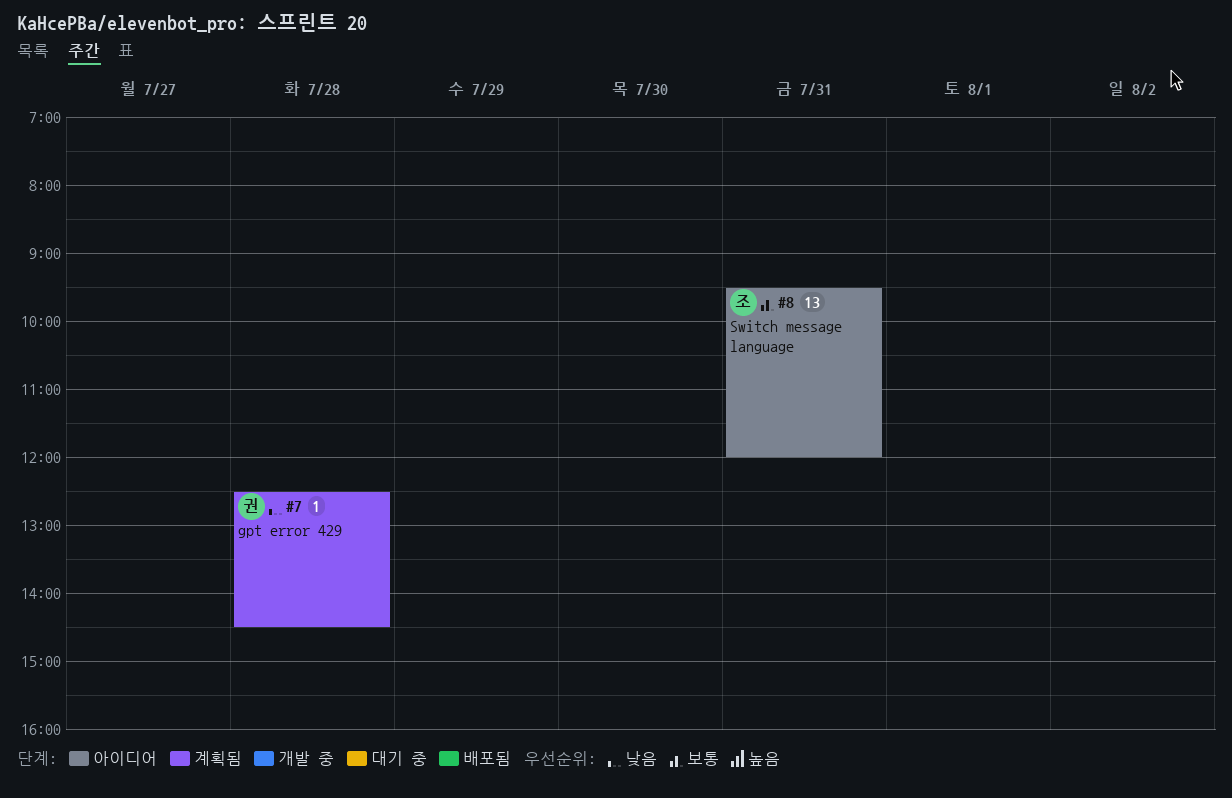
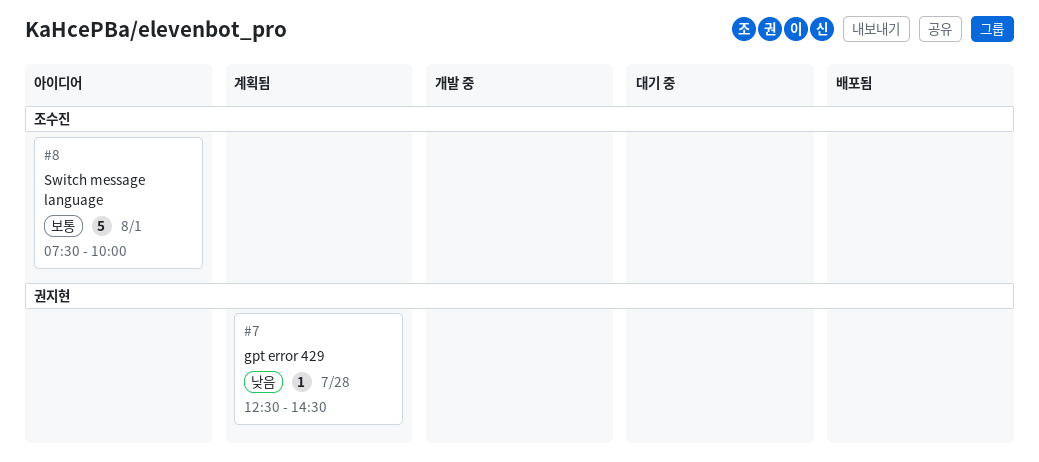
#8, estimate: 13 -> 5
#8, day: Jul 31 -> Aug 1
#8, begins: 09:30 -> 07:30
#8, ends: 12:00 -> 10:00

